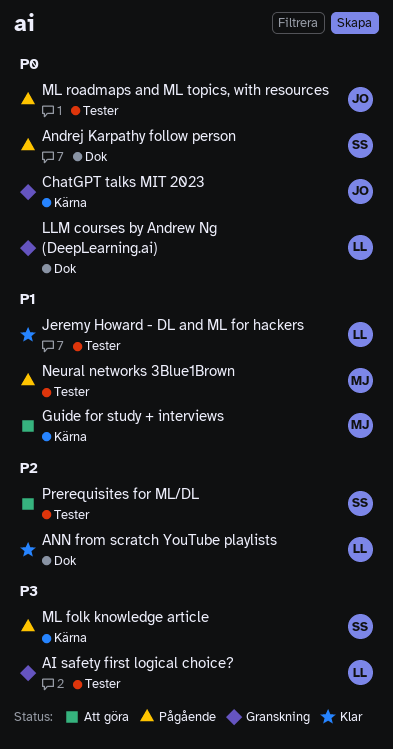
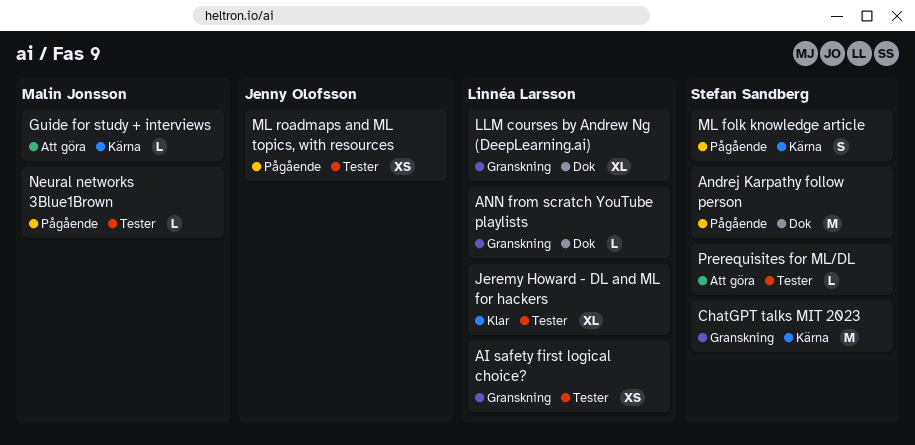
ANN from scratch YouTube playlists, status: Klar -> Granskning
ChatGPT talks MIT 2023, owner: Jenny Olofsson -> Stefan Sandberg

